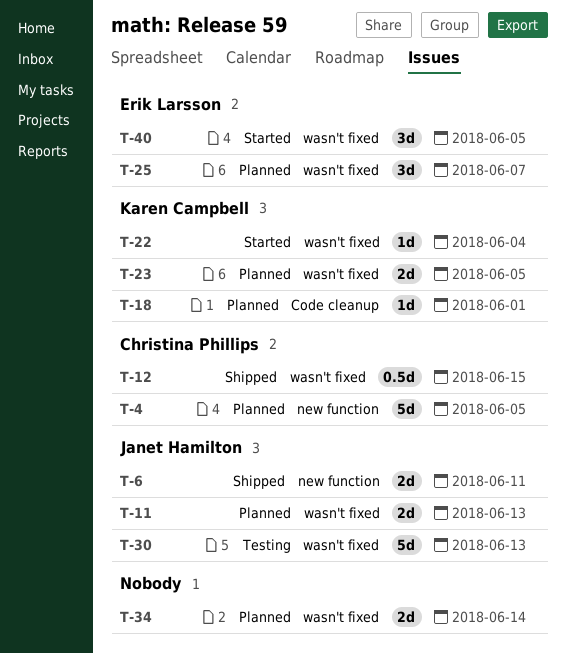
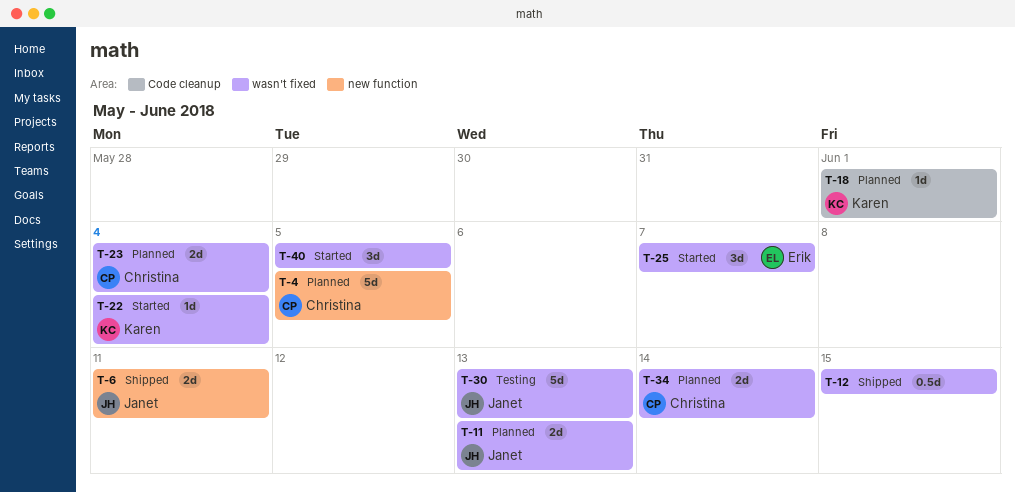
T-12, owner: Christina Phillips -> none
T-23, owner: Karen Campbell -> Christina Phillips
T-23, due: Jun 5 -> Jun 4
T-25, status: Planned -> Started
T-34, owner: none -> Christina Phillips
T-40, owner: Erik Larsson -> none

